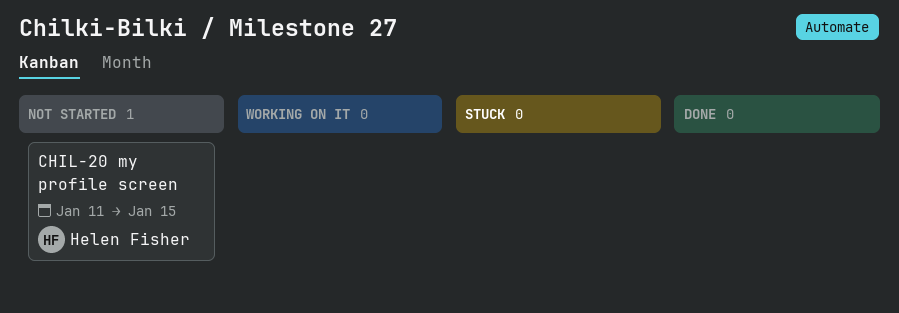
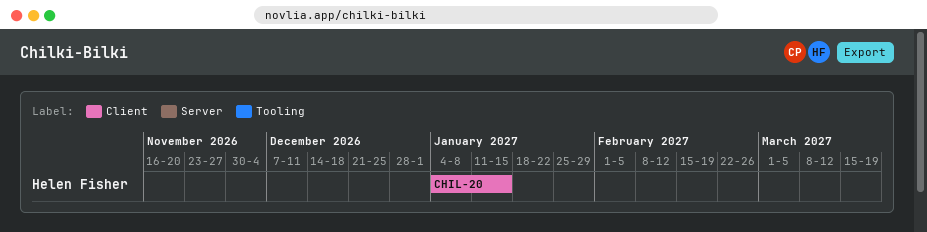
CHIL-20, start: Jan 11 -> Jan 4

